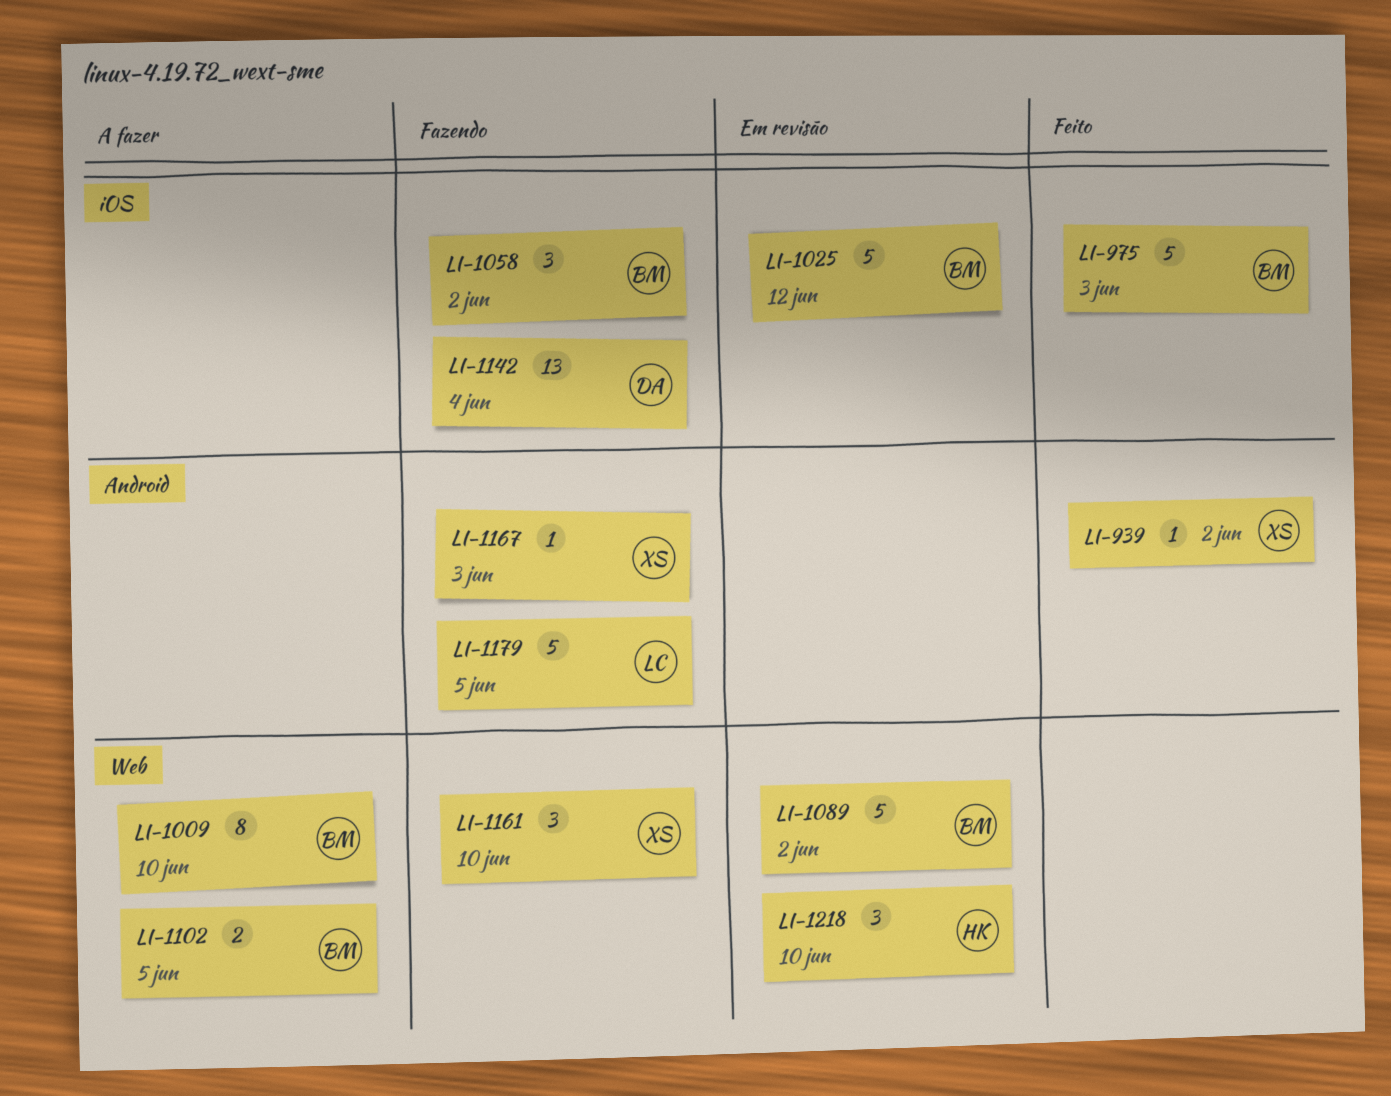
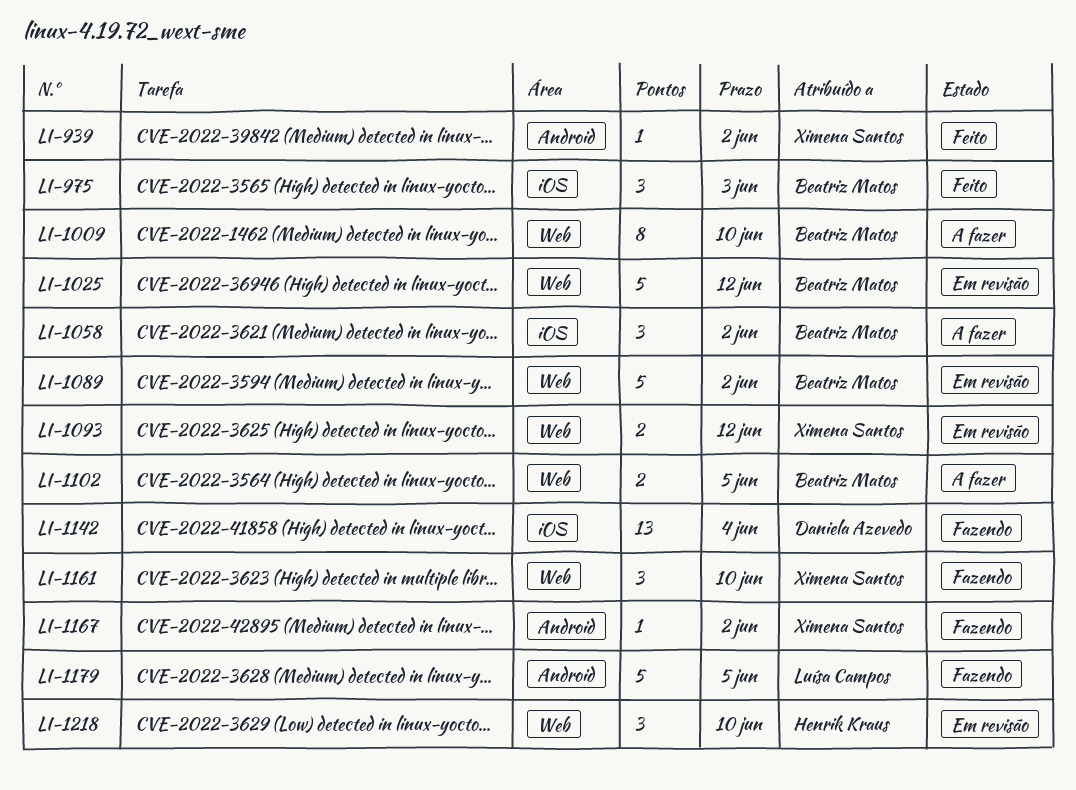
LI-975, estimate: 5 -> 3
LI-1025, label: iOS -> Web
LI-1058, status: Fazendo -> A fazer
LI-1093: none -> present
LI-1167, due: Jun 3 -> Jun 2

